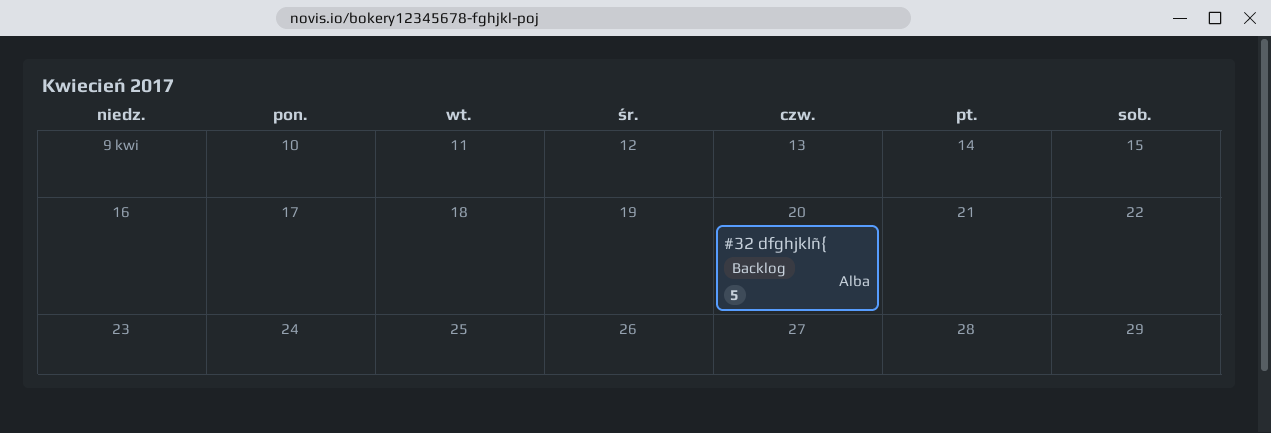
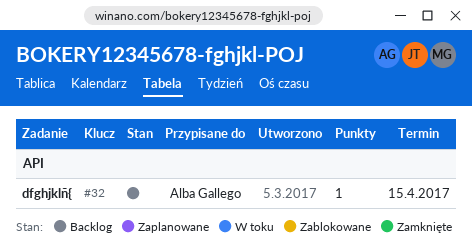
#32, estimate: 5 -> 1
#32, due: Apr 20 -> Apr 15

